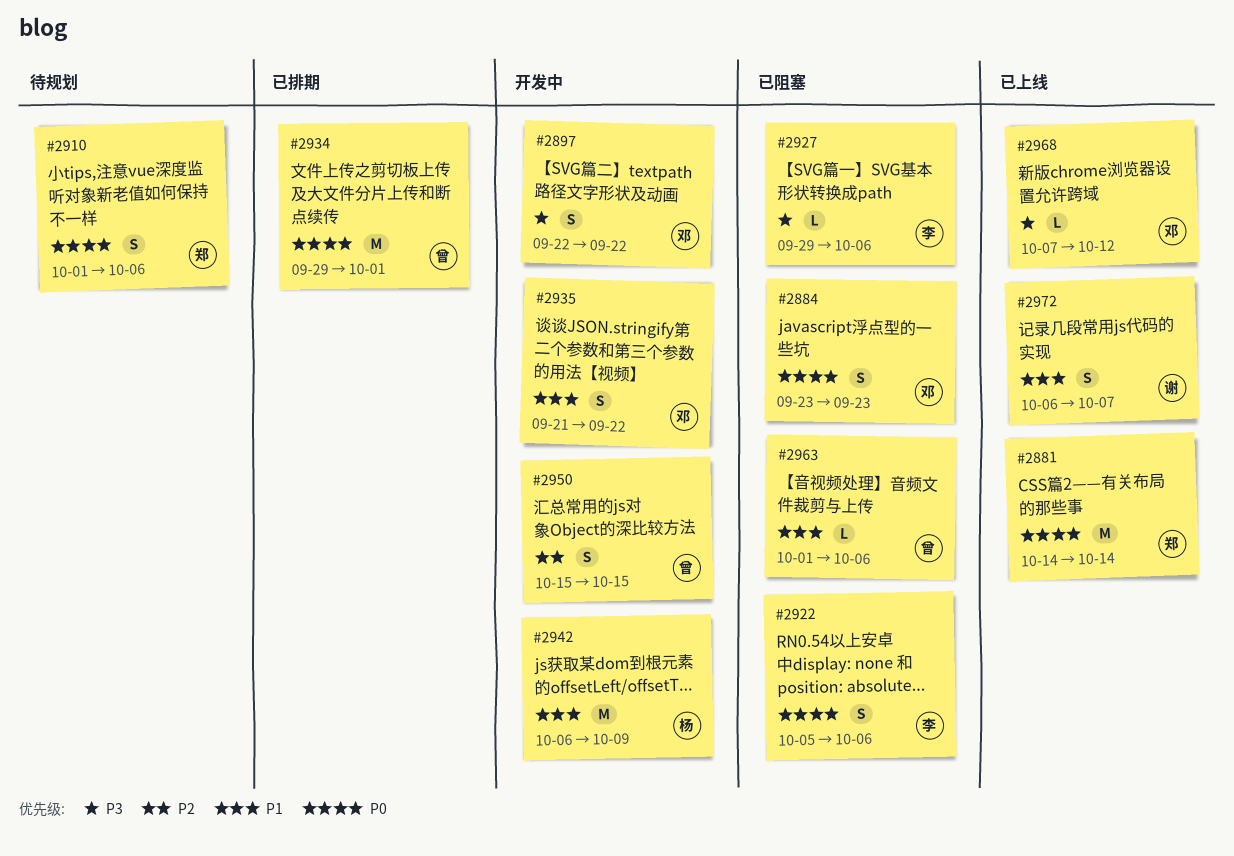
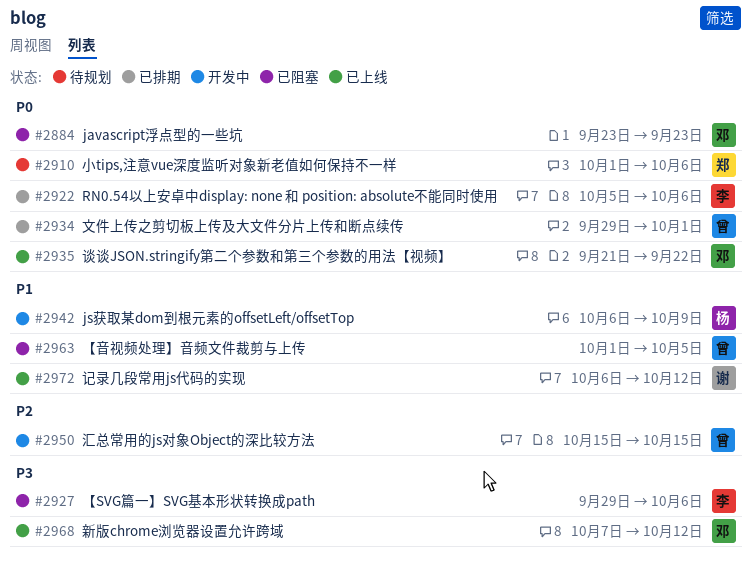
#2881: present -> none
#2897: present -> none
#2922, status: 已阻塞 -> 已排期
#2935, status: 开发中 -> 已上线
#2935, priority: P1 -> P0
#2963, due: Oct 6 -> Oct 5
#2972, due: Oct 7 -> Oct 12

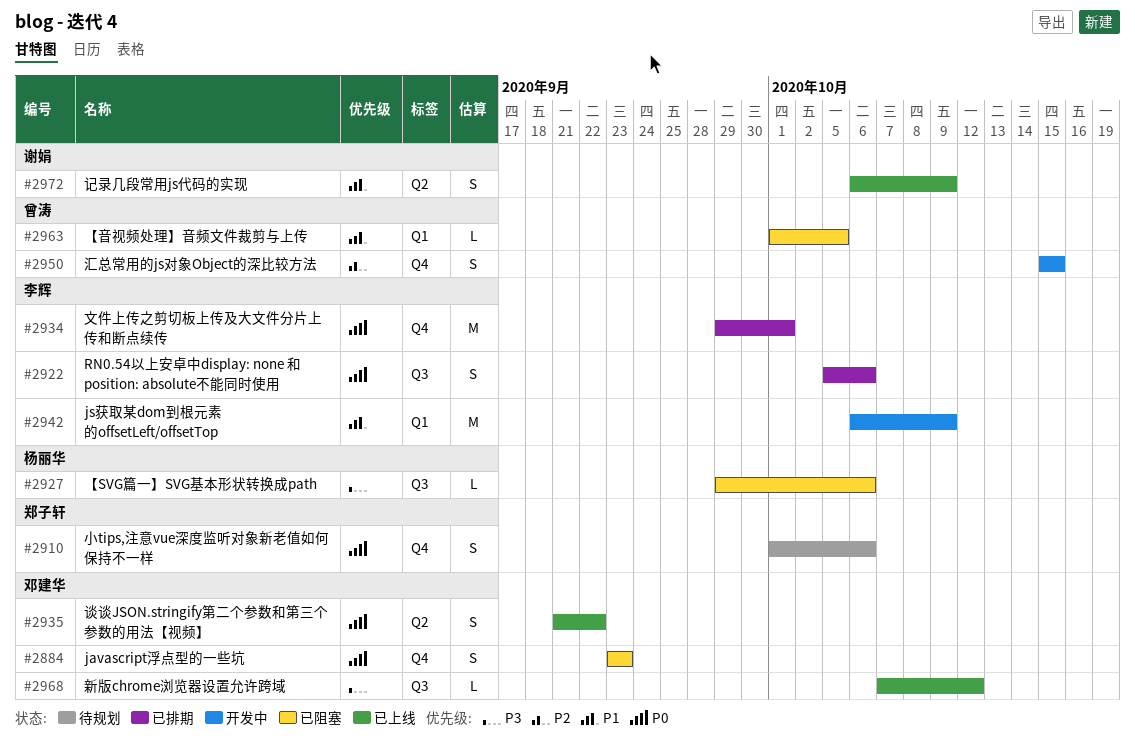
#2927, owner: 李辉 -> 杨丽华
#2934, owner: 曾涛 -> 李辉
#2942, owner: 杨丽华 -> 李辉
#2972, due: Oct 12 -> Oct 9

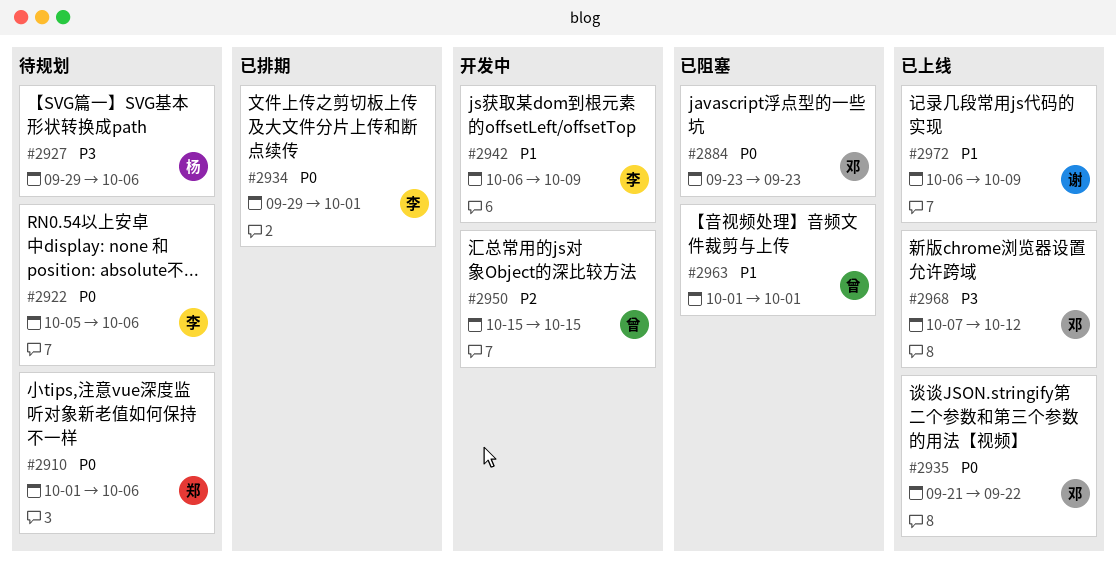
#2922, status: 已排期 -> 待规划
#2927, status: 已阻塞 -> 待规划
#2963, due: Oct 5 -> Oct 1

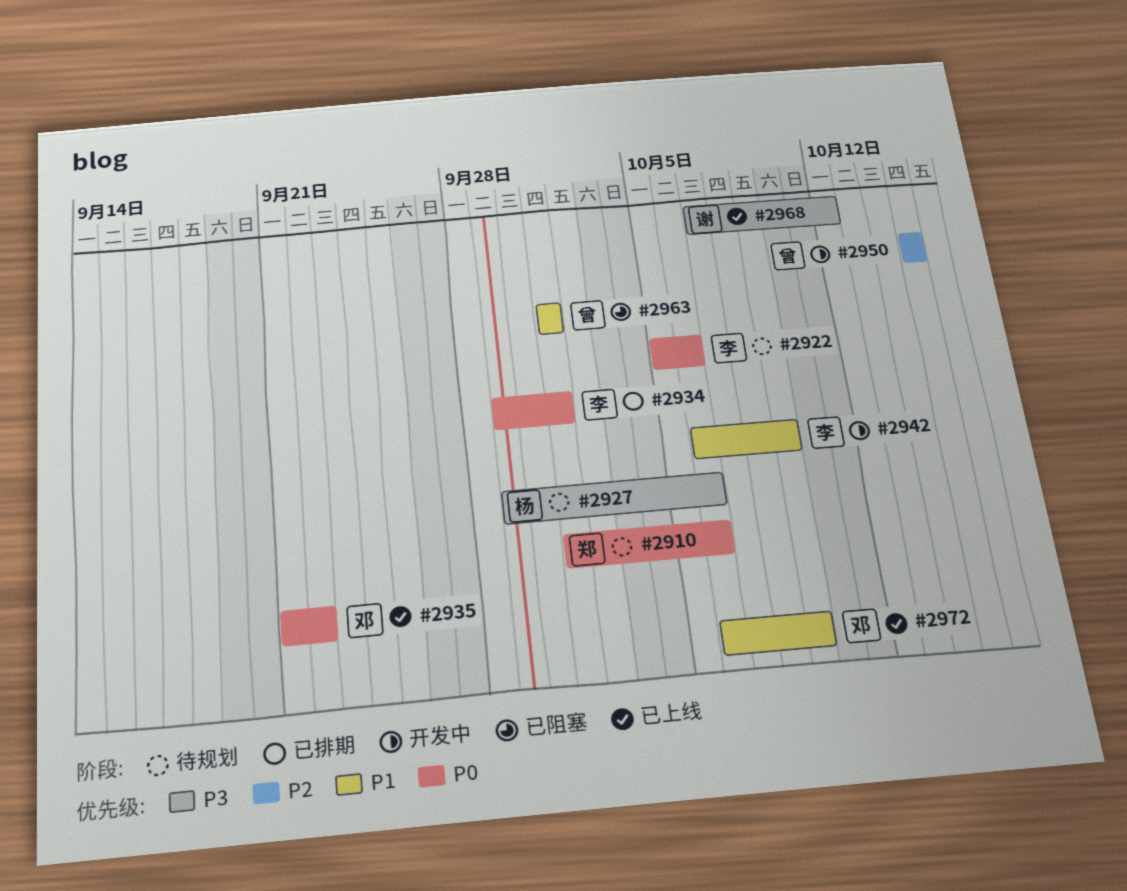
#2884: present -> none
#2968, owner: 邓 -> 谢
#2972, owner: 谢 -> 邓

